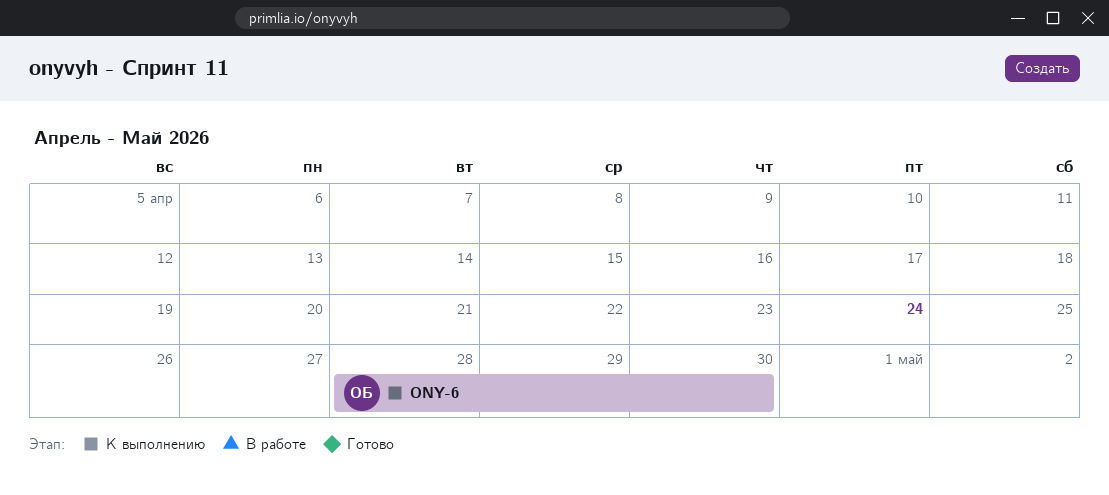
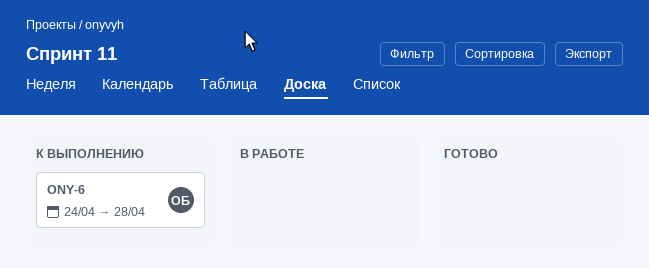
ONY-6, start: Apr 28 -> Apr 24
ONY-6, due: Apr 30 -> Apr 28

